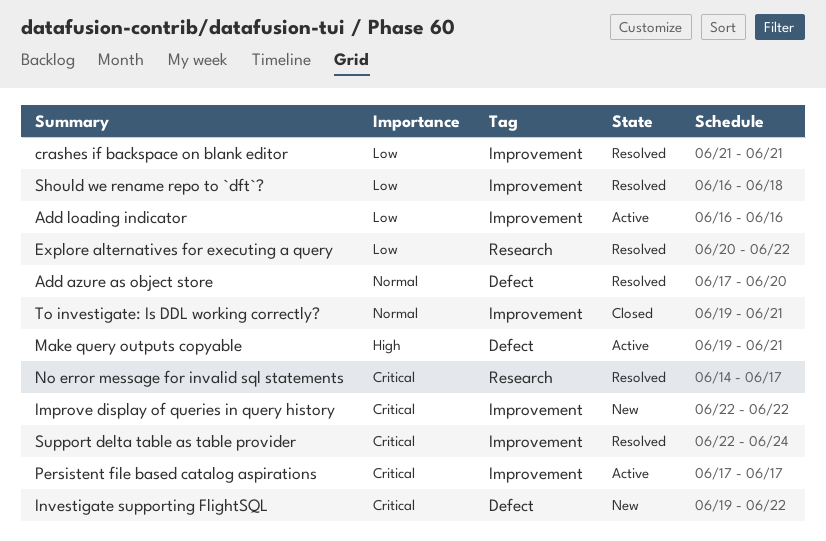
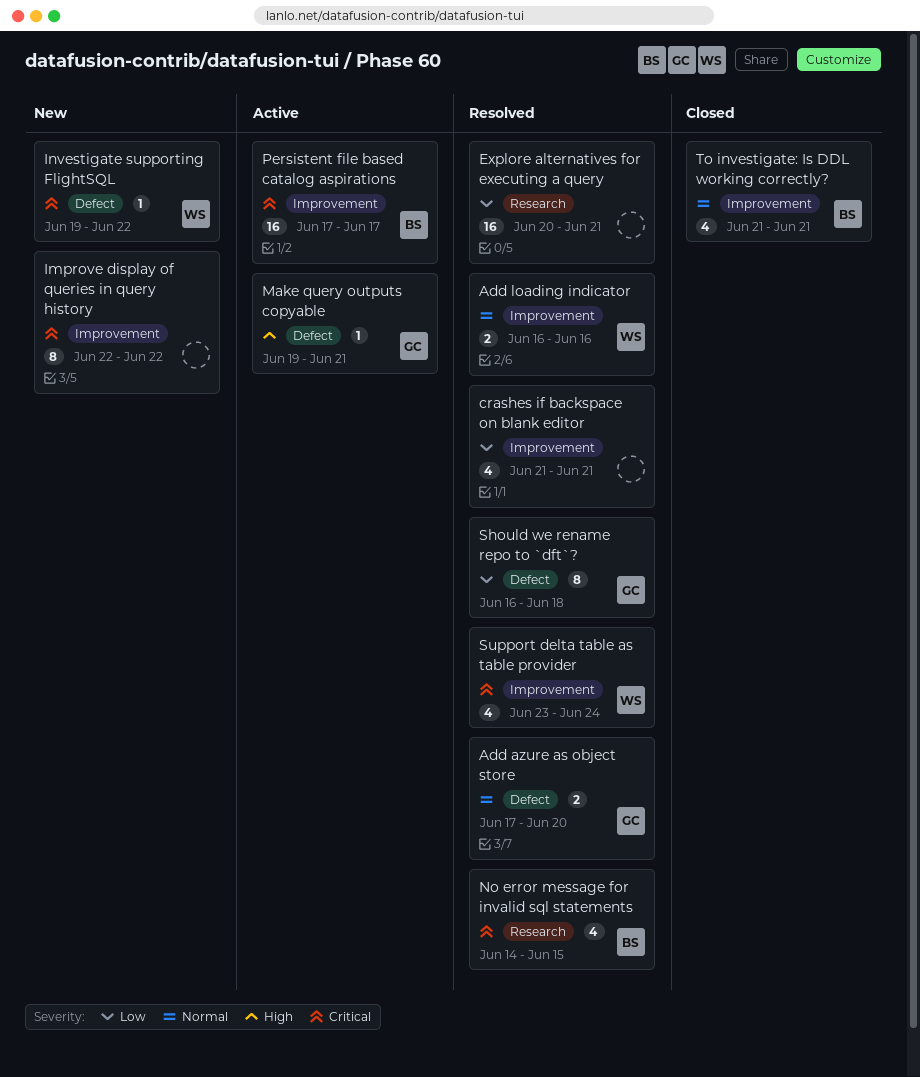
Add loading indicator, status: Active -> Resolved
Add loading indicator, priority: Low -> Normal
Explore alternatives for executing a query, due: Jun 22 -> Jun 21
No error message for invalid sql statements, due: Jun 17 -> Jun 15
Should we rename repo to `dft`?, label: Improvement -> Defect
Support delta table as table provider, start: Jun 22 -> Jun 23
To investigate: Is DDL working correctly?, start: Jun 19 -> Jun 21

